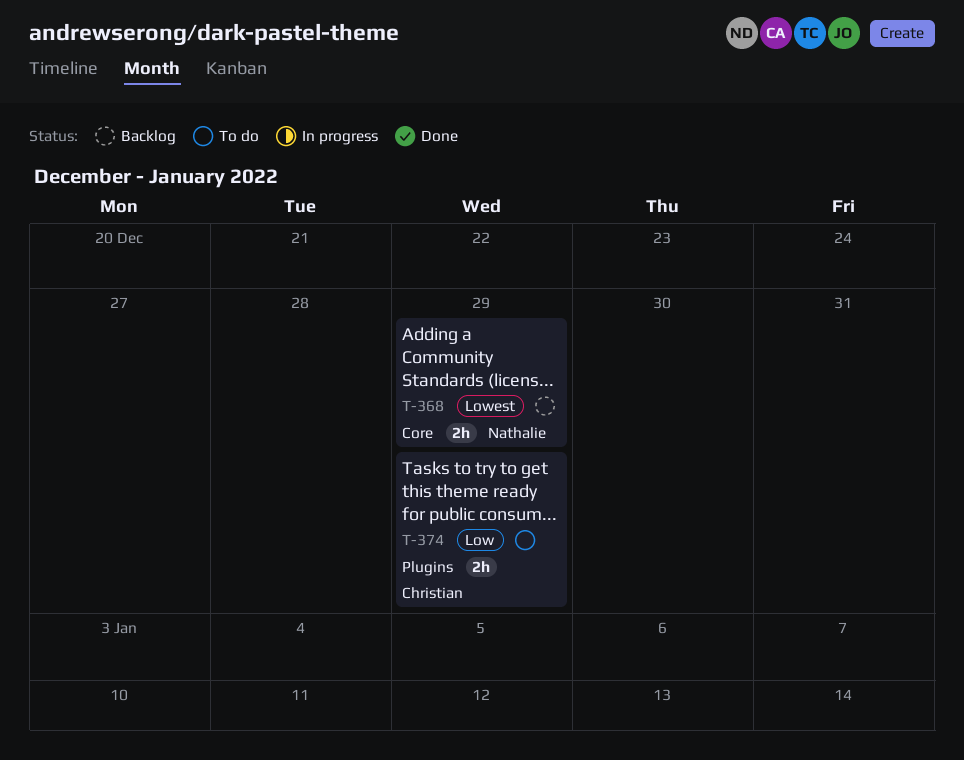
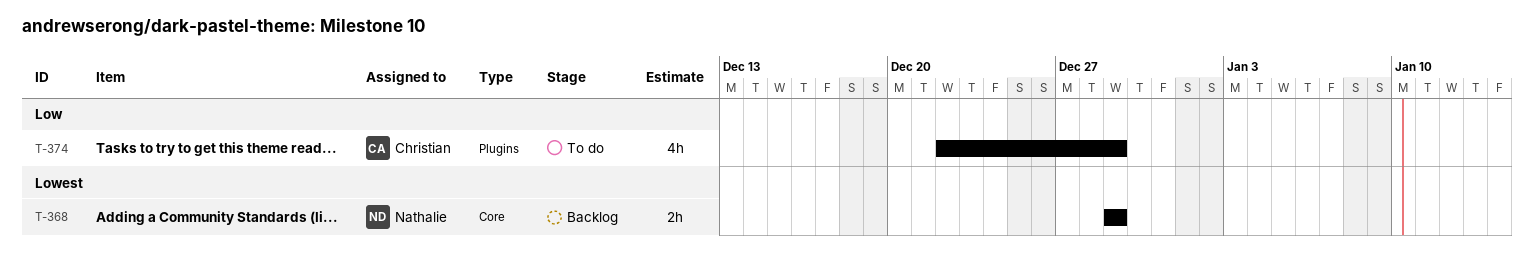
T-374, estimate: 2h -> 4h

